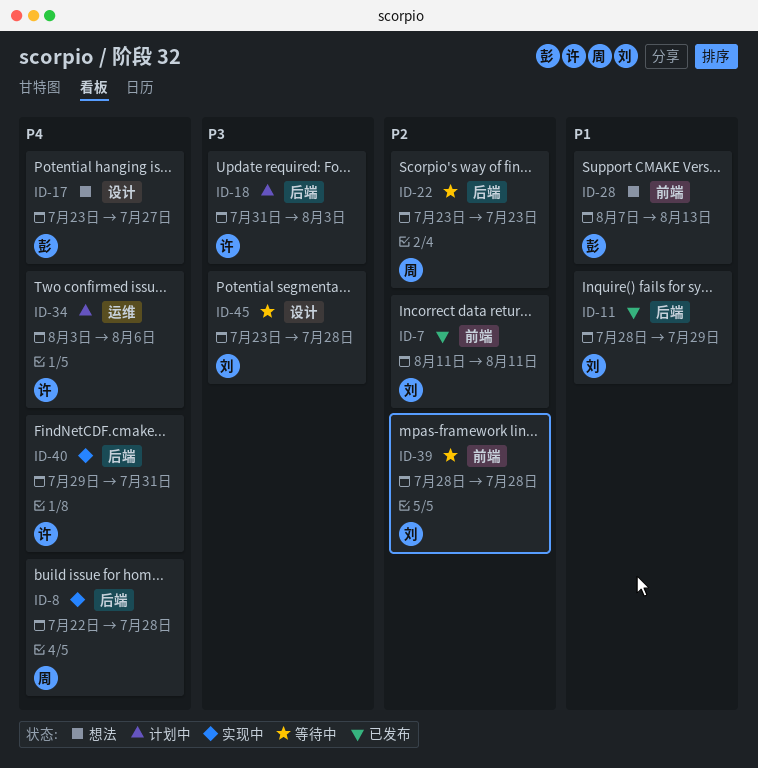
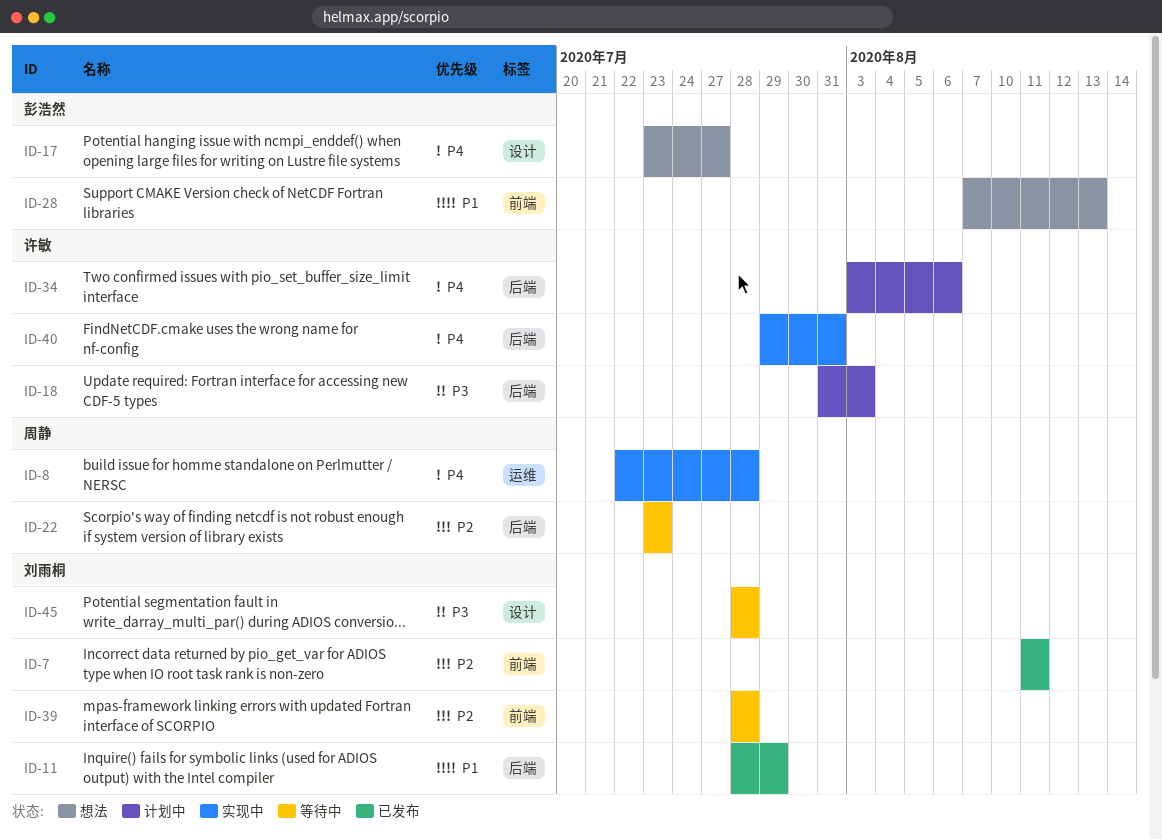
ID-8, label: 后端 -> 运维
ID-34, label: 运维 -> 后端
ID-45, start: Jul 23 -> Jul 28

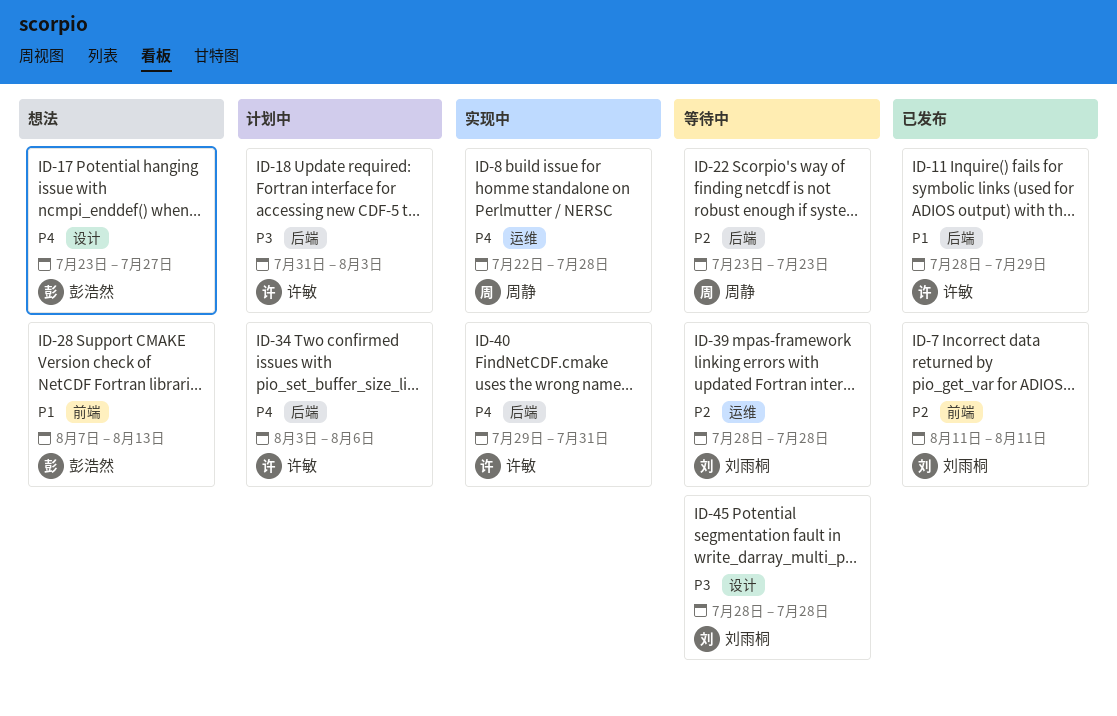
ID-11, owner: 刘雨桐 -> 许敏
ID-39, label: 前端 -> 运维

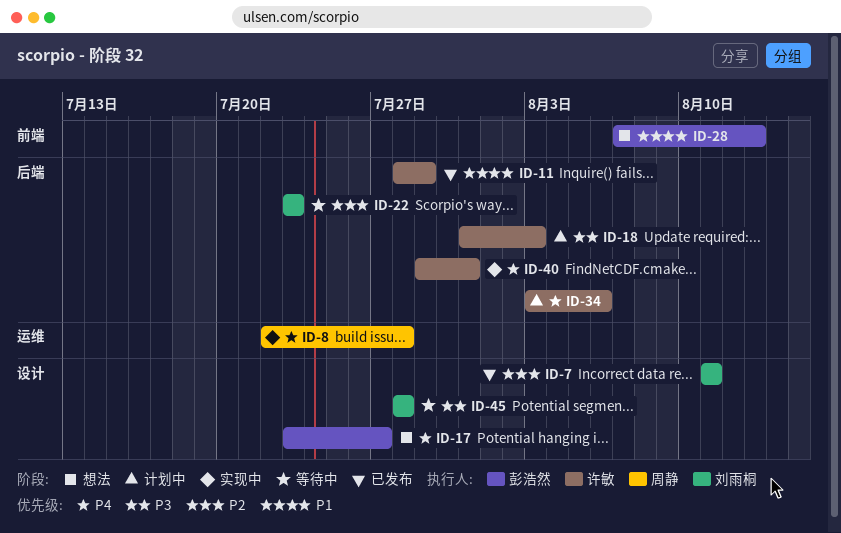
ID-7, label: 前端 -> 设计
ID-22, owner: 周静 -> 刘雨桐
ID-39: present -> none

